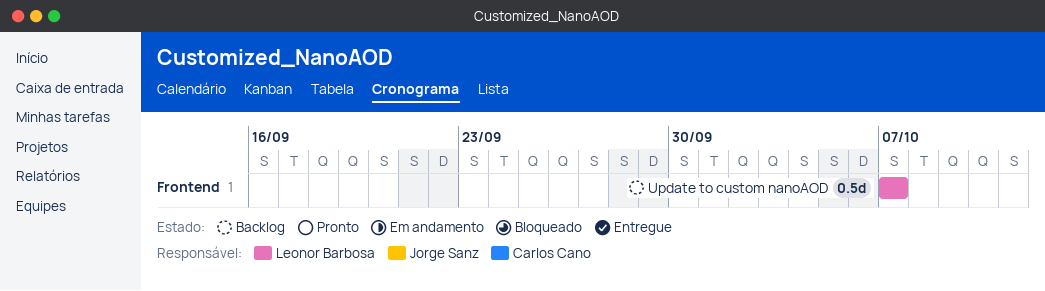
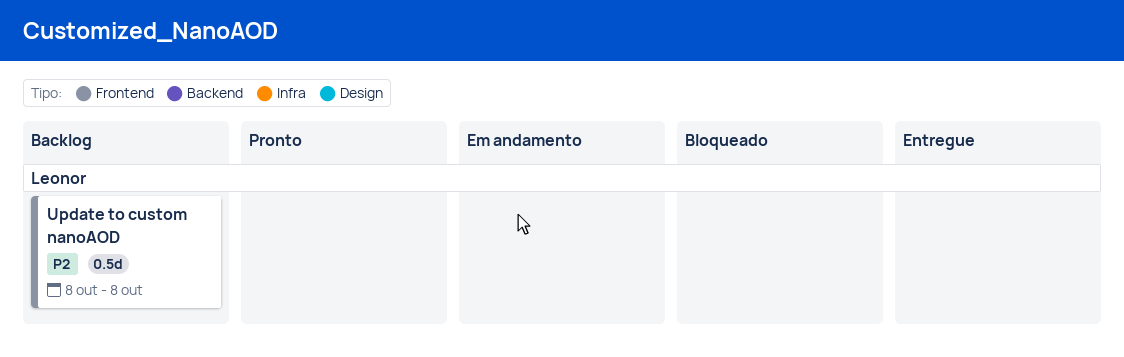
Update to custom nanoAOD, start: Oct 7 -> Oct 8
Update to custom nanoAOD, due: Oct 7 -> Oct 8

